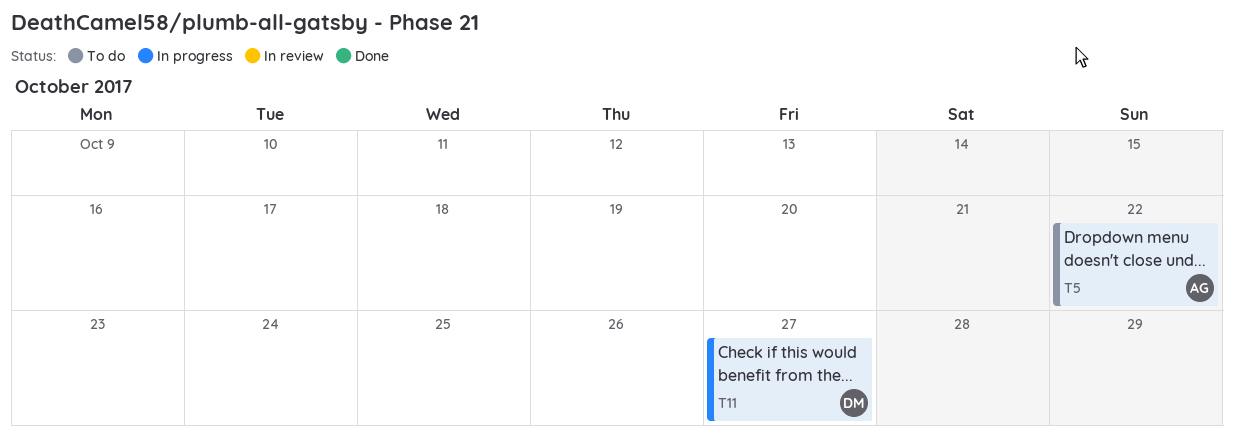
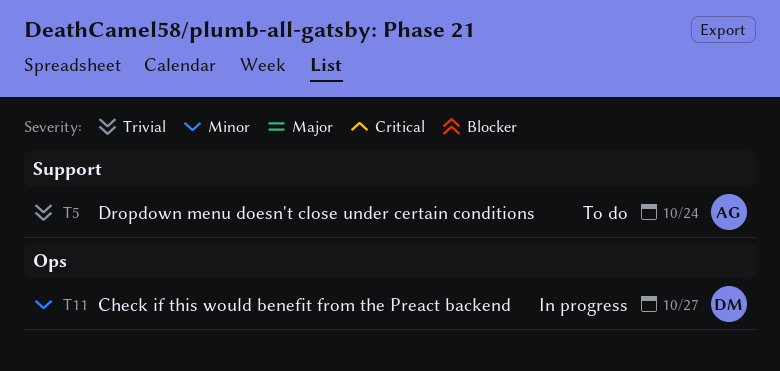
T5, due: Oct 22 -> Oct 24

